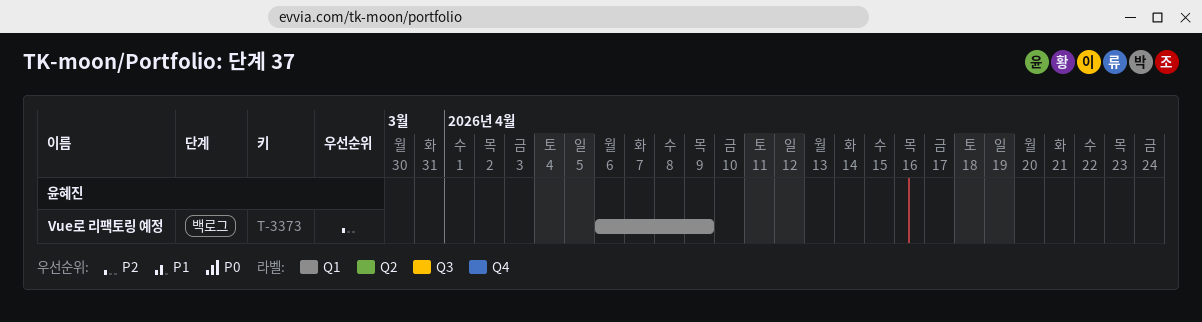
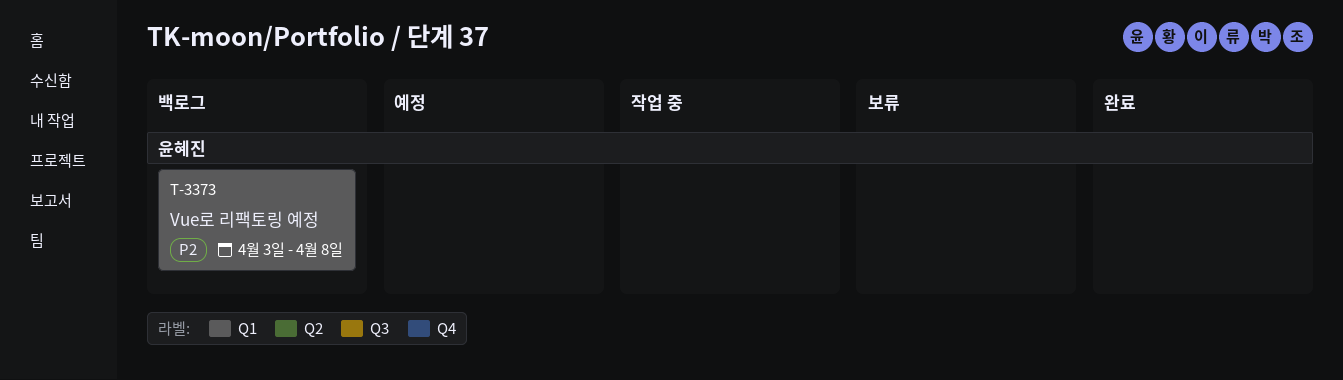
T-3373, start: Apr 6 -> Apr 3
T-3373, due: Apr 9 -> Apr 8

